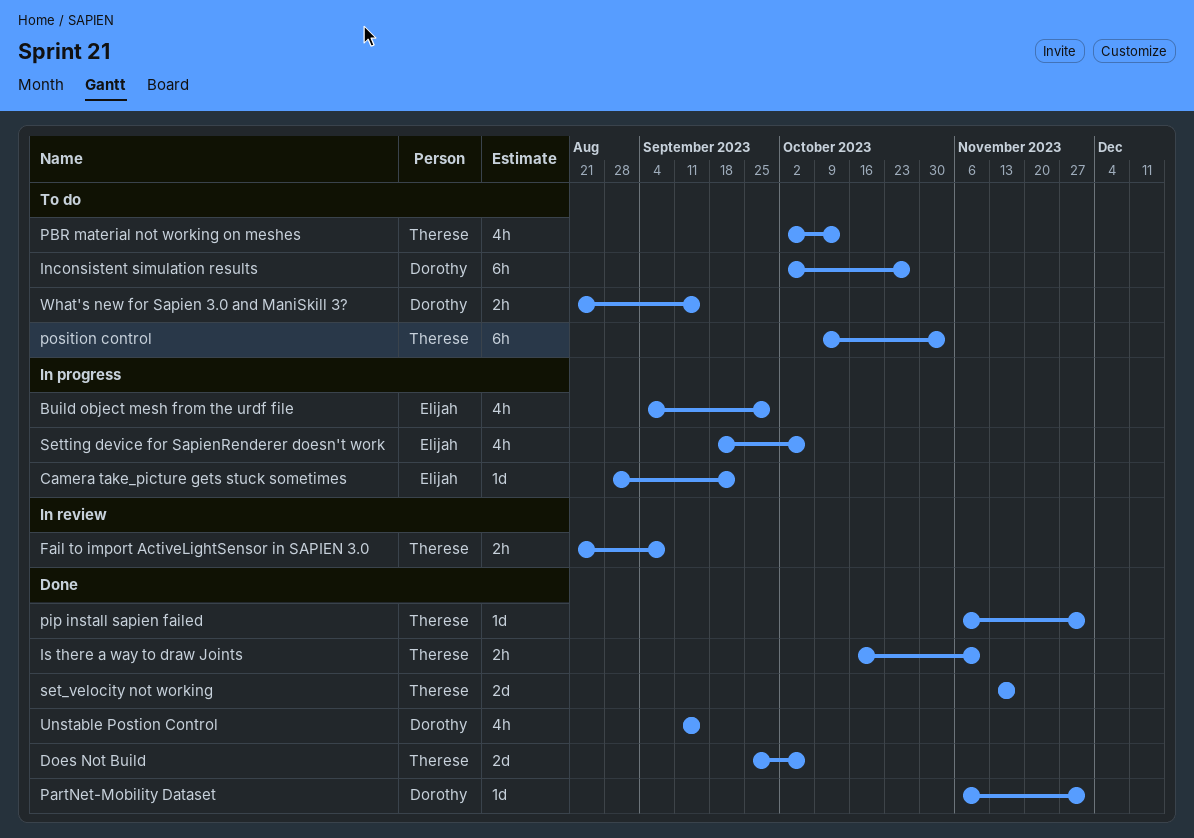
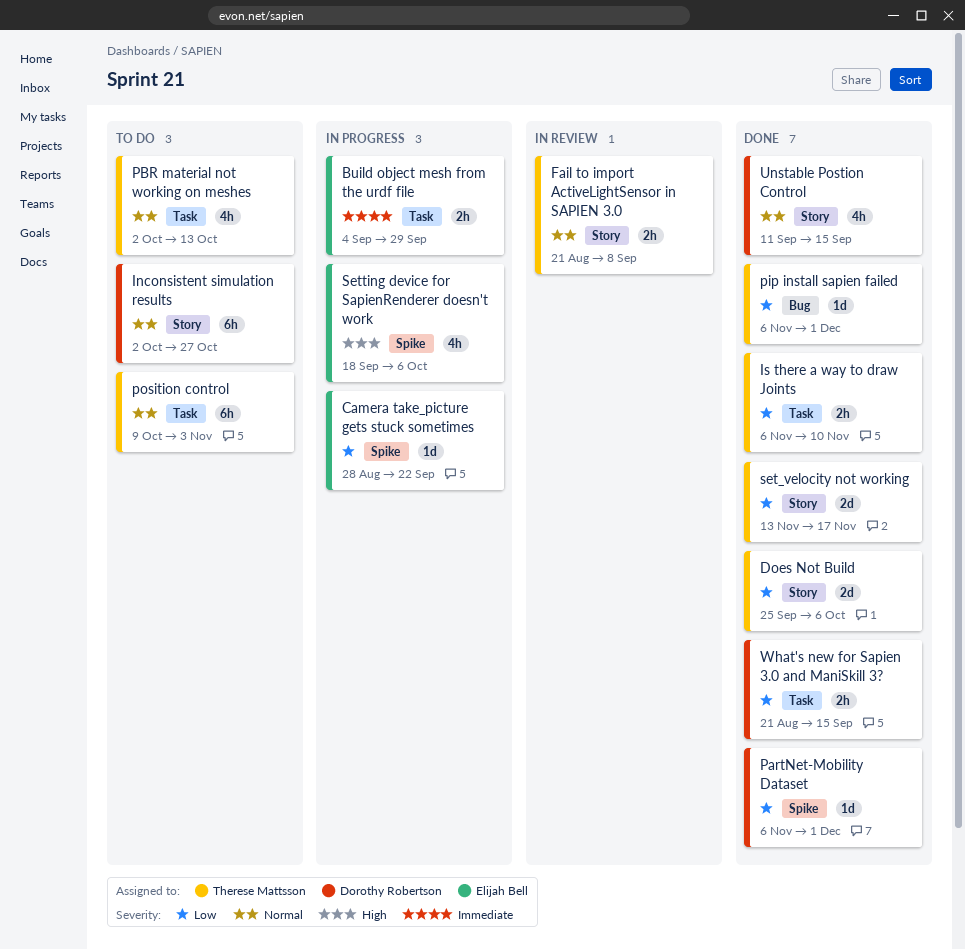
Build object mesh from the urdf file, estimate: 4h -> 2h
Is there a way to draw Joints, start: Oct 16 -> Nov 6
What's new for Sapien 3.0 and ManiSkill 3?, status: To do -> Done

